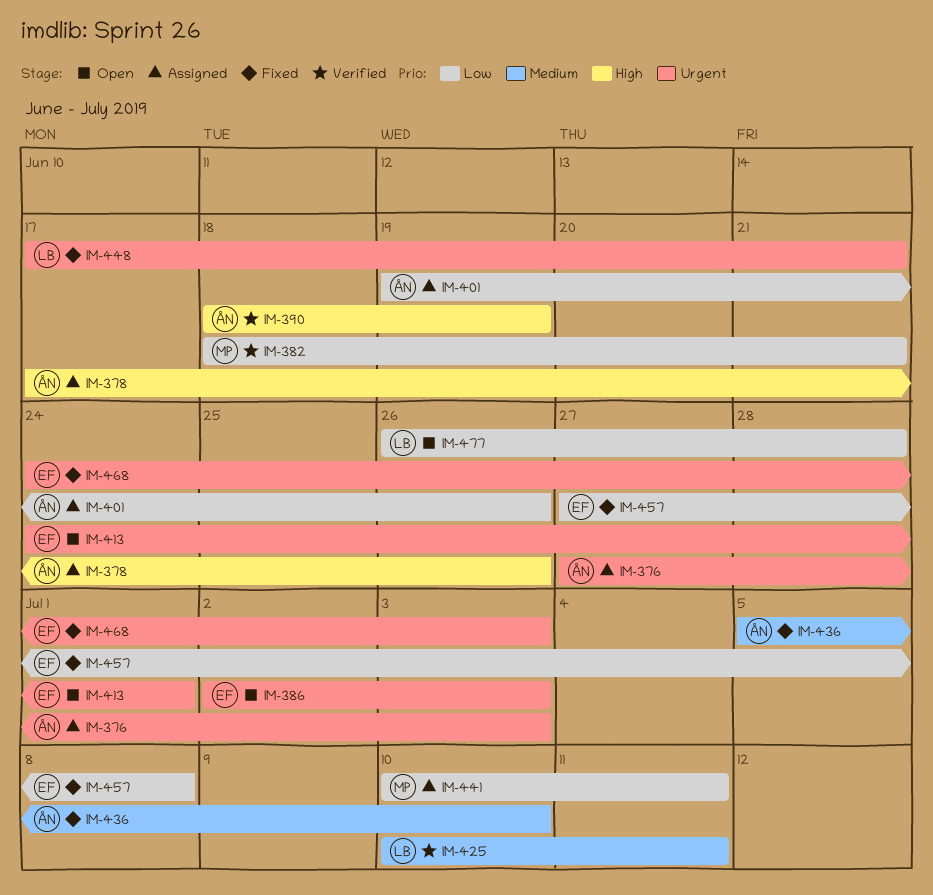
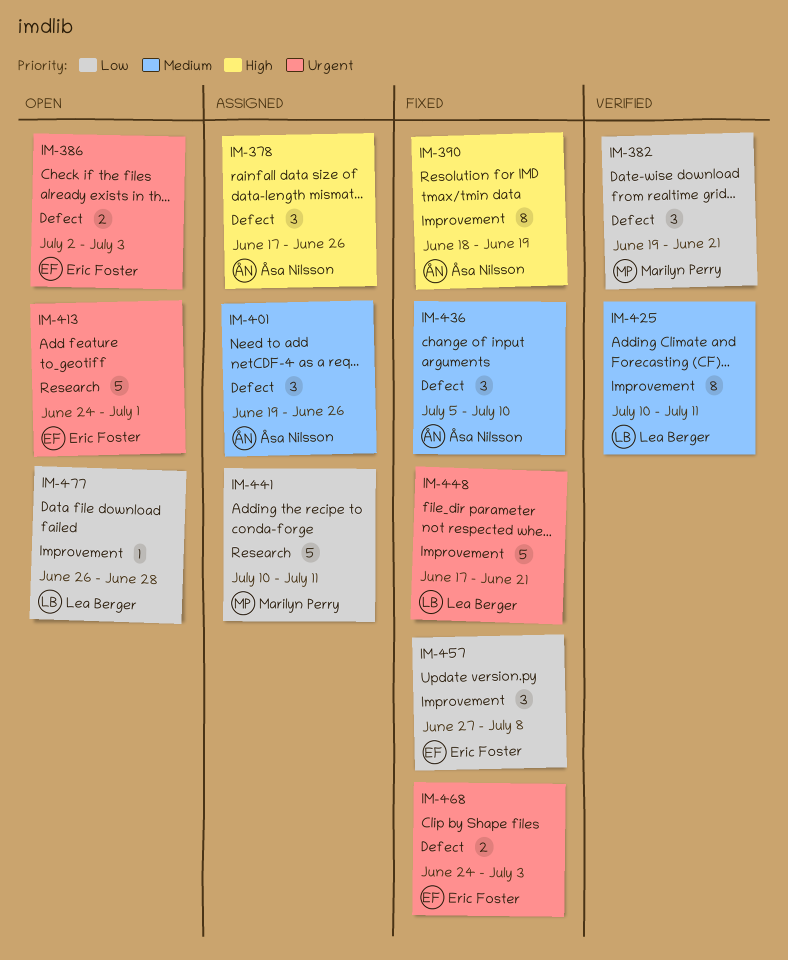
IM-376: present -> none
IM-382, start: Jun 18 -> Jun 19
IM-390, status: Verified -> Fixed
IM-401, priority: Low -> Medium

